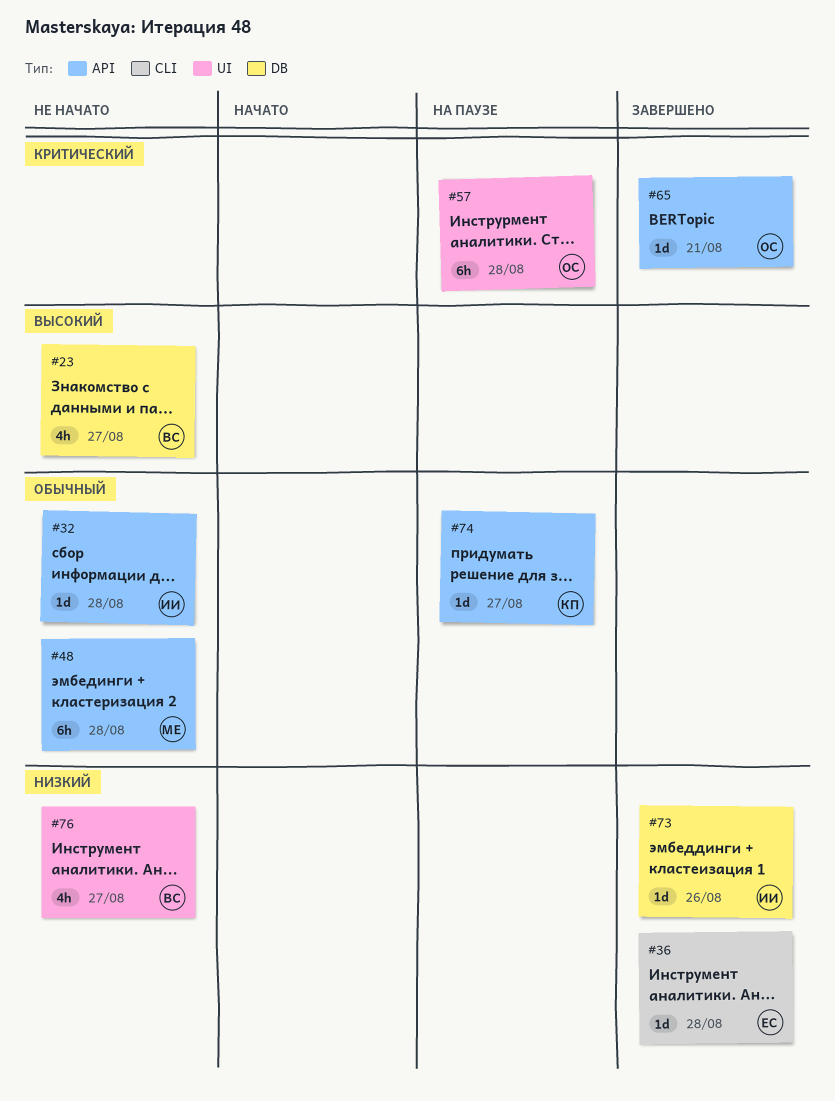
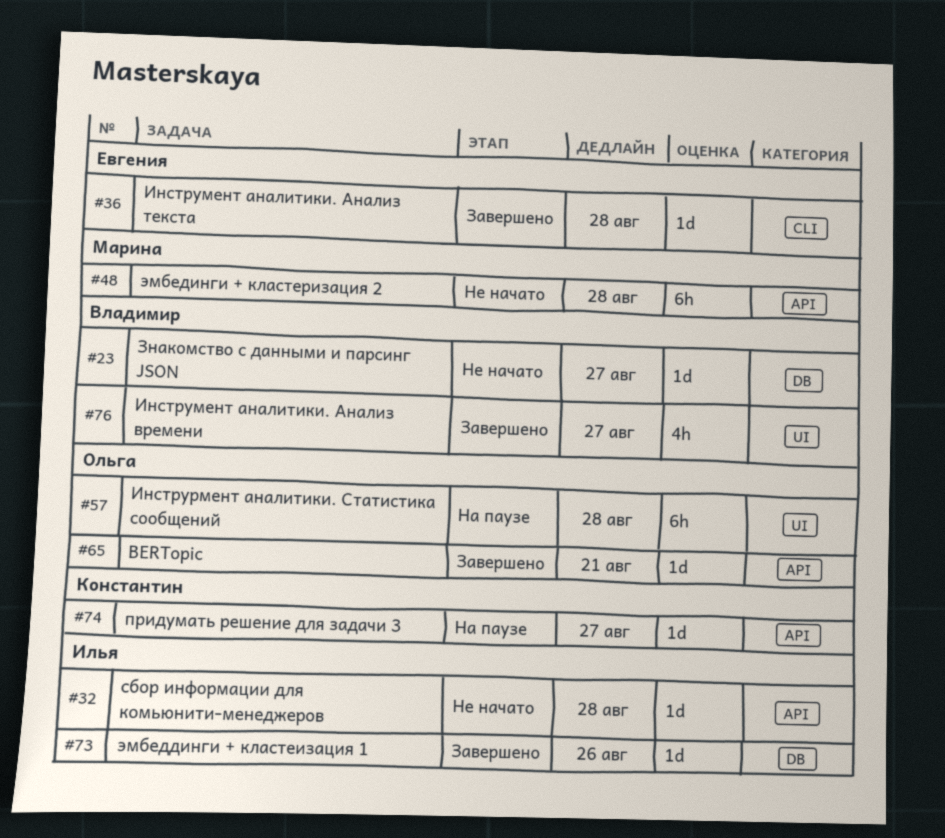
#23, estimate: 4h -> 1d
#76, status: Не начато -> Завершено

